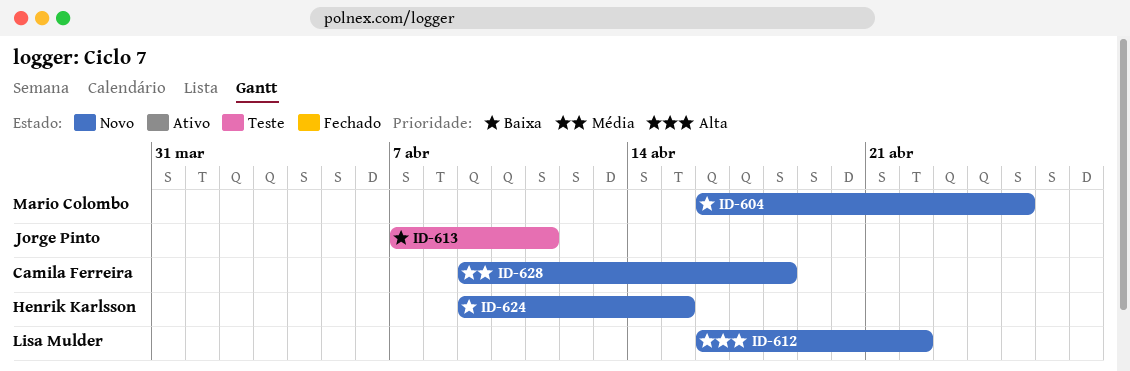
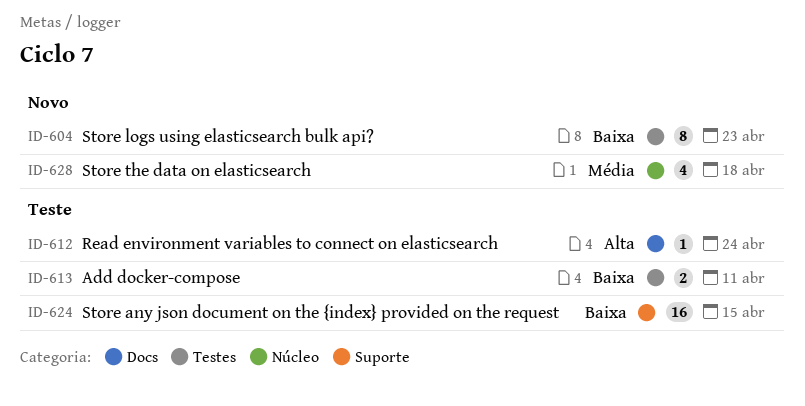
ID-604, due: Apr 25 -> Apr 23
ID-612, status: Novo -> Teste
ID-612, due: Apr 22 -> Apr 24
ID-624, status: Novo -> Teste

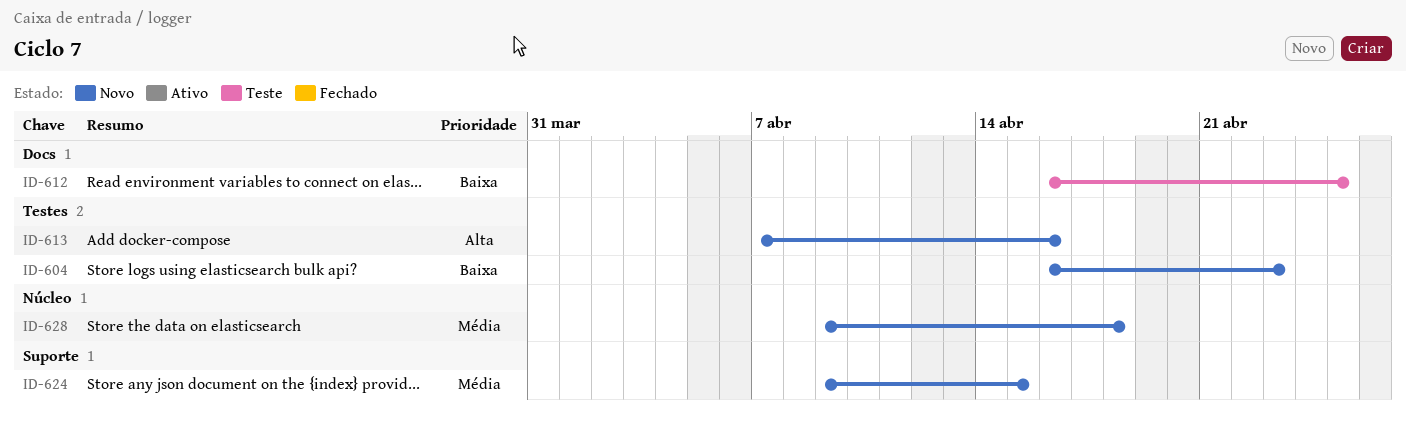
ID-612, priority: Alta -> Baixa
ID-612, due: Apr 24 -> Apr 25
ID-613, status: Teste -> Novo
ID-613, priority: Baixa -> Alta
ID-613, due: Apr 11 -> Apr 16
ID-624, status: Teste -> Novo
ID-624, priority: Baixa -> Média

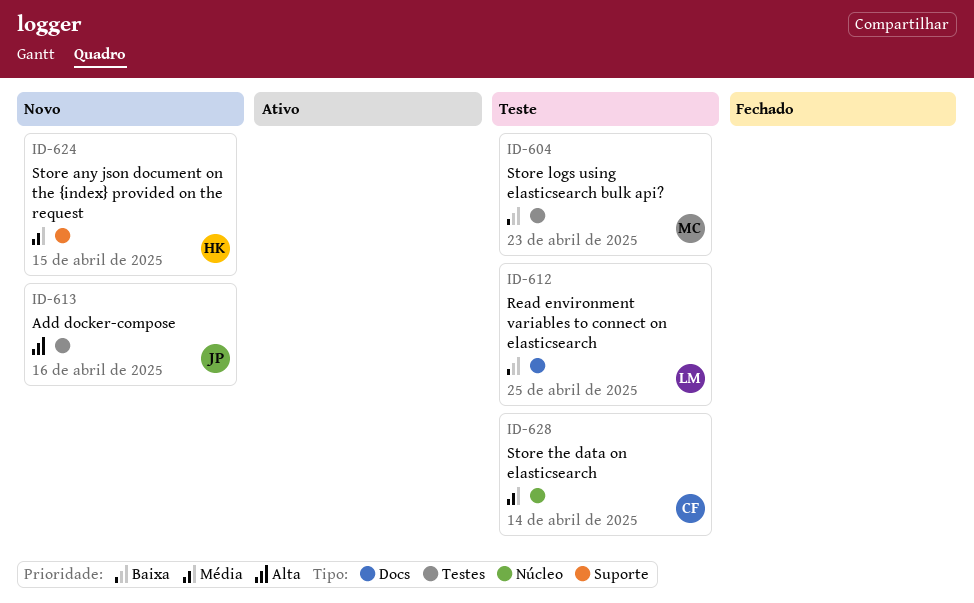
ID-604, status: Novo -> Teste
ID-628, status: Novo -> Teste
ID-628, due: Apr 18 -> Apr 14

